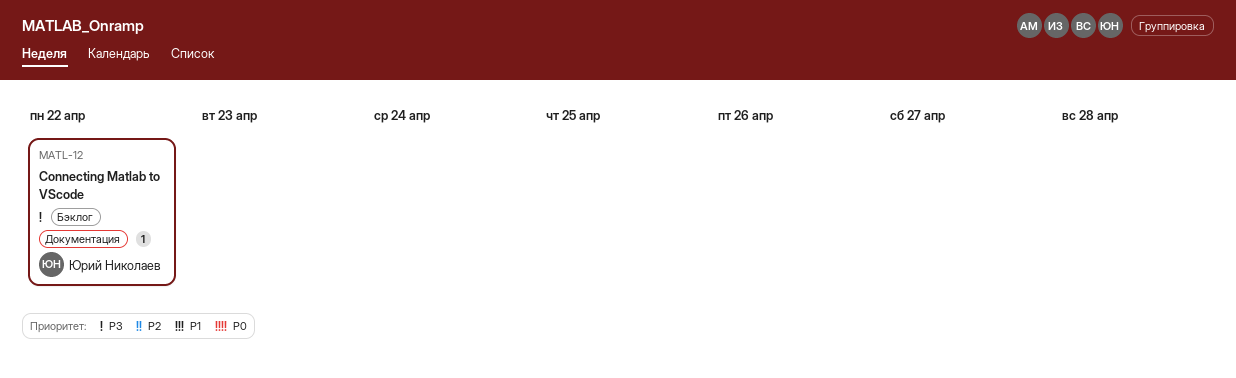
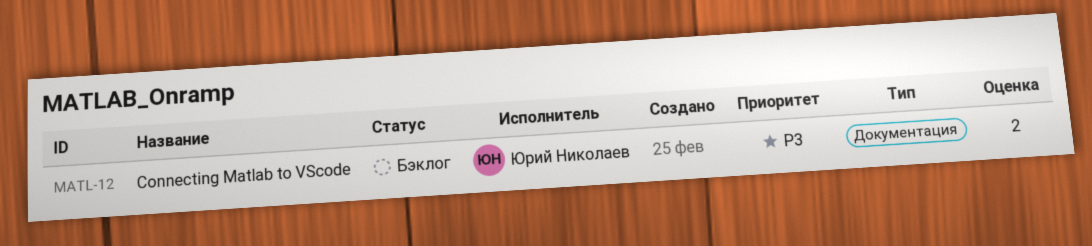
MATL-12, estimate: 1 -> 2

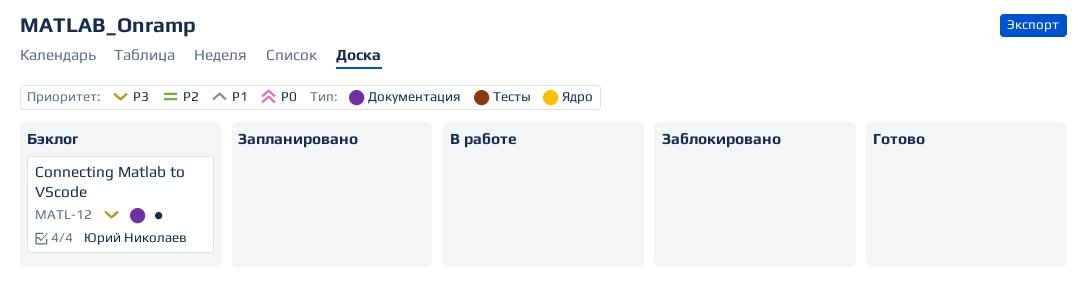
MATL-12, estimate: 2 -> 1

